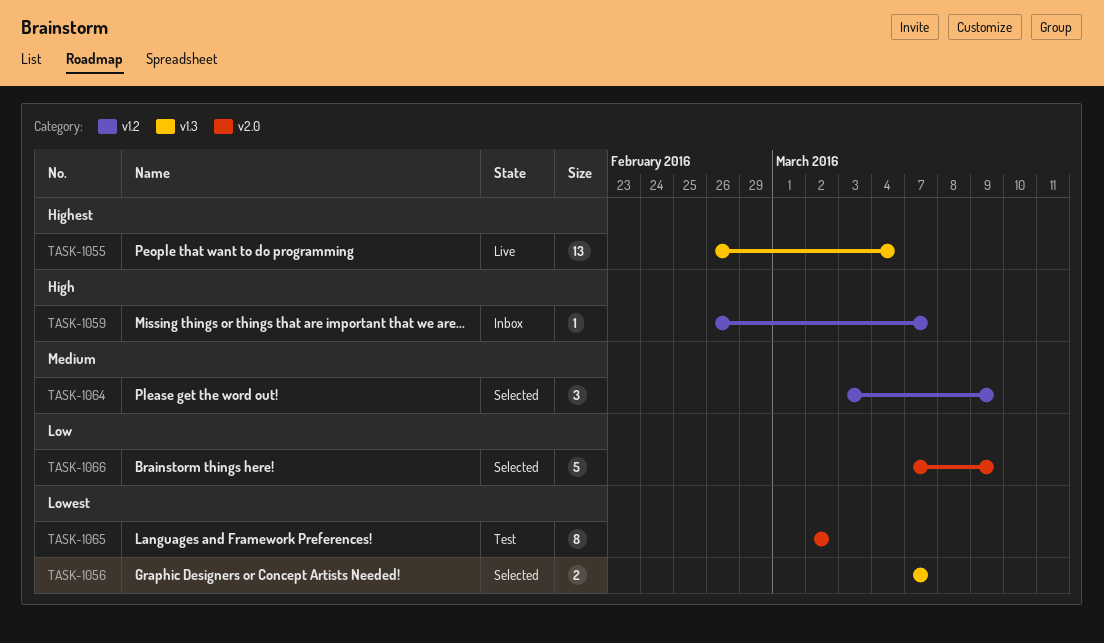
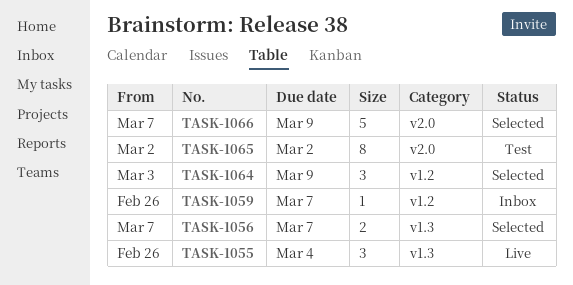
TASK-1055, estimate: 13 -> 3

